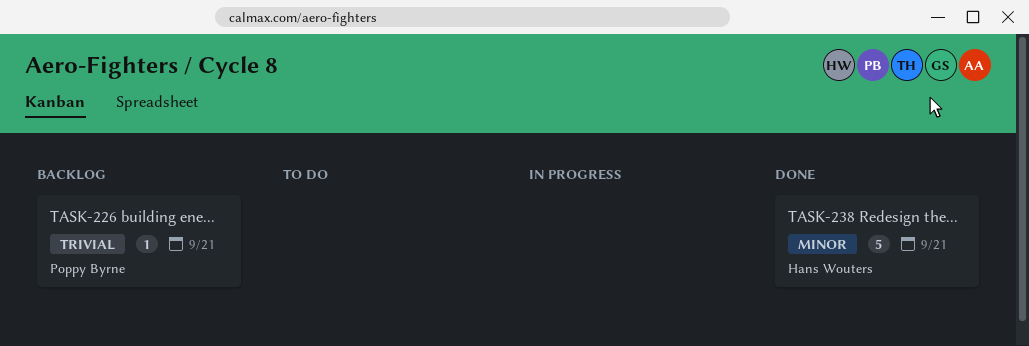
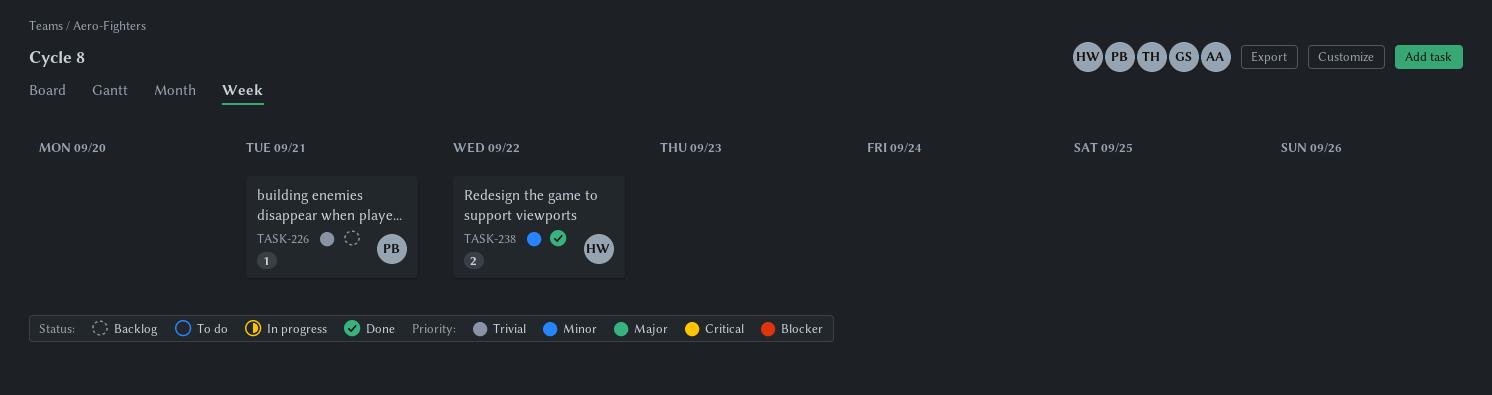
TASK-238, estimate: 5 -> 2
TASK-238, due: Sep 21 -> Sep 22

